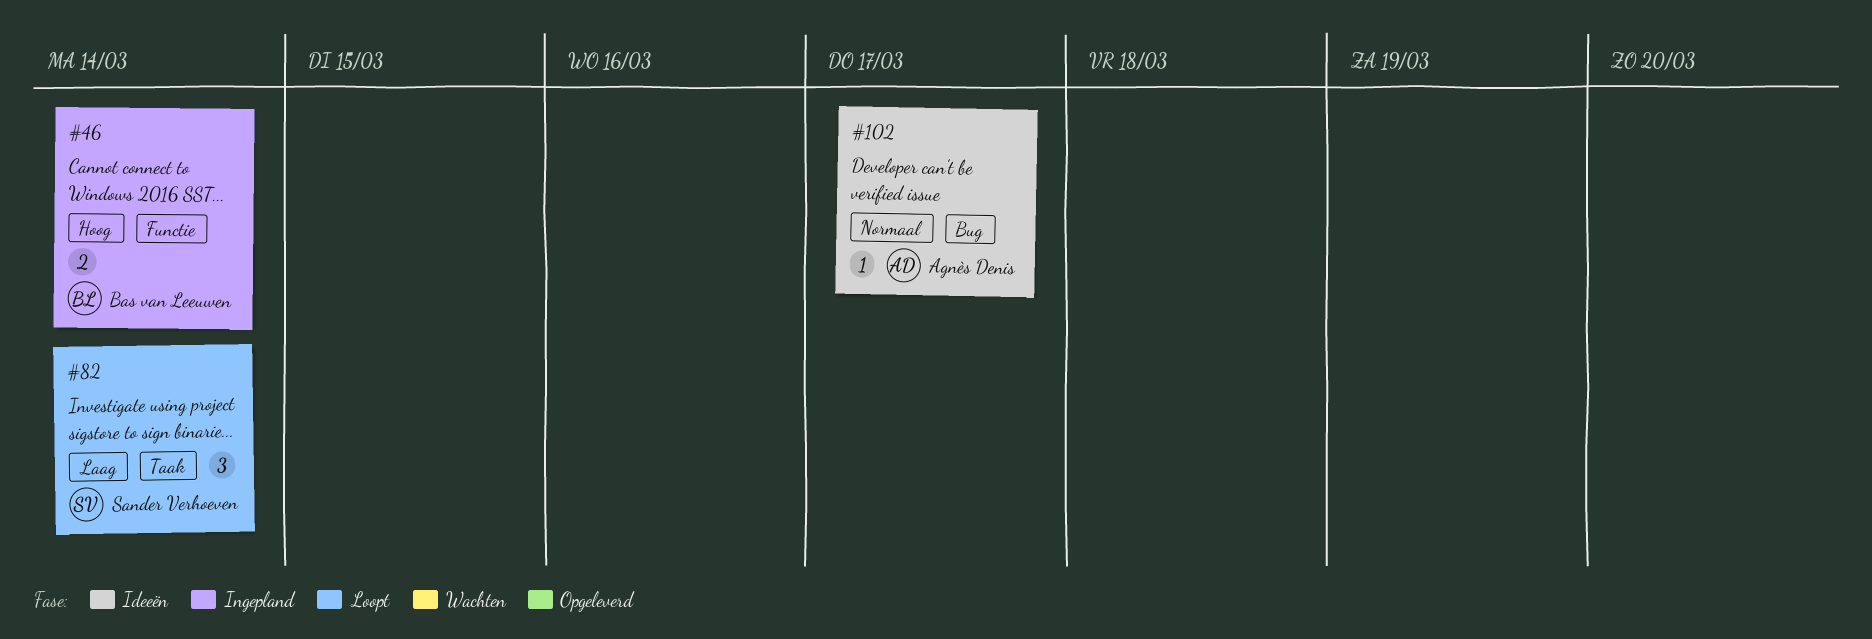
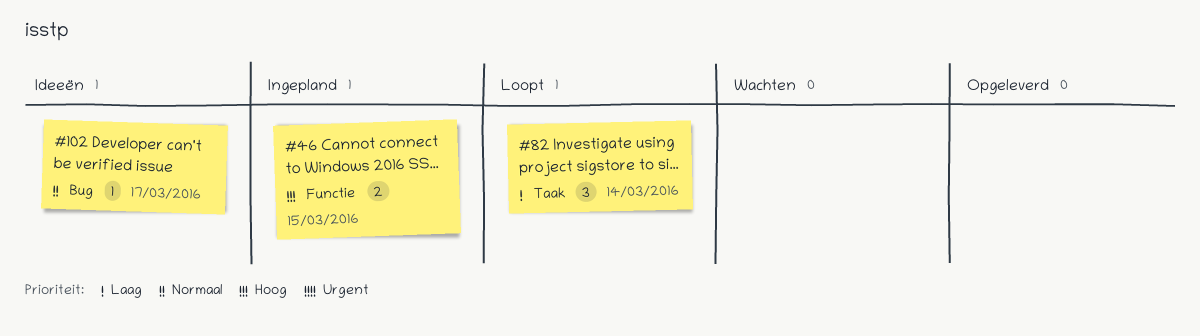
#46, due: Mar 14 -> Mar 15

